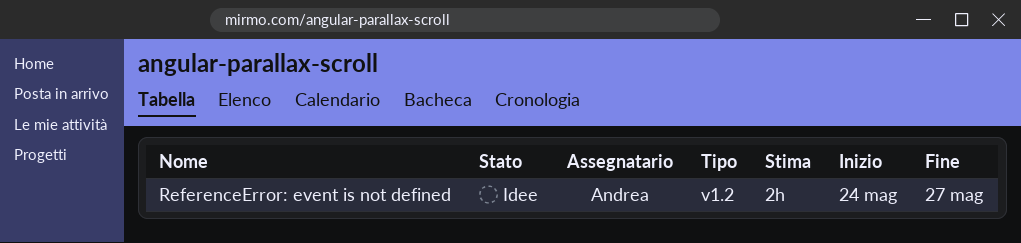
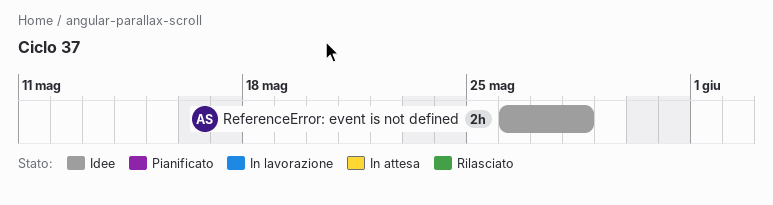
ReferenceError: event is not defined, start: May 24 -> May 26
ReferenceError: event is not defined, due: May 27 -> May 28

